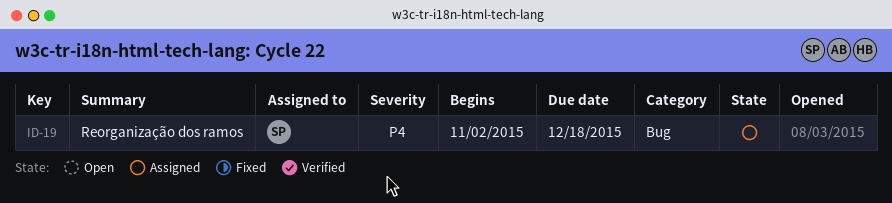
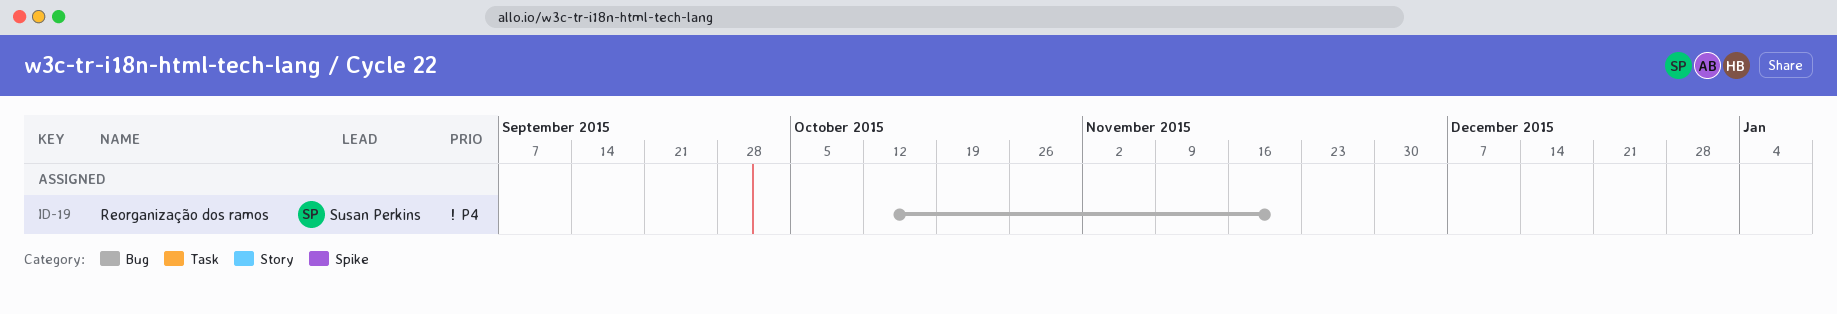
ID-19, start: Nov 2 -> Oct 12
ID-19, due: Dec 18 -> Nov 20

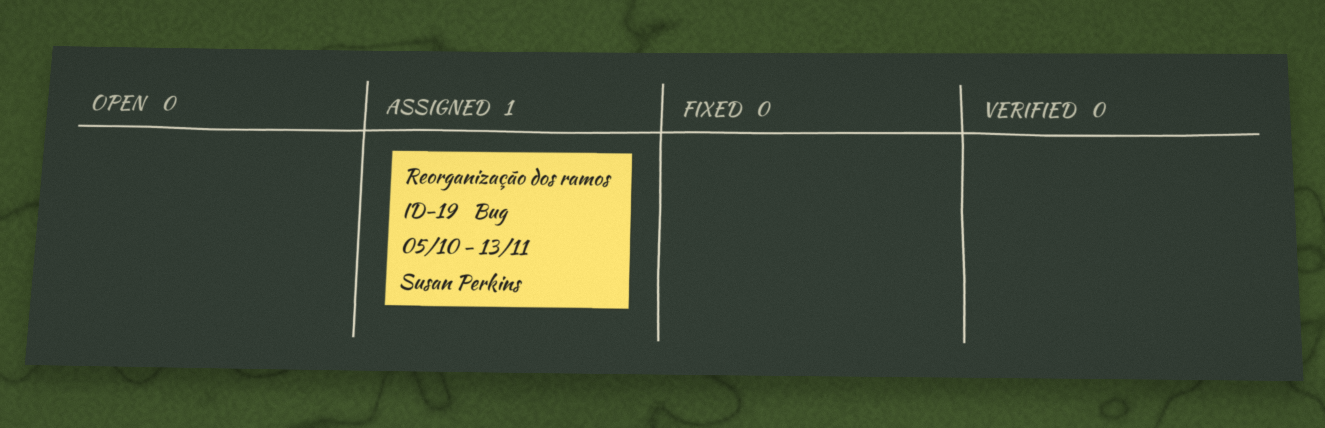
ID-19, start: Oct 12 -> Oct 5
ID-19, due: Nov 20 -> Nov 13

